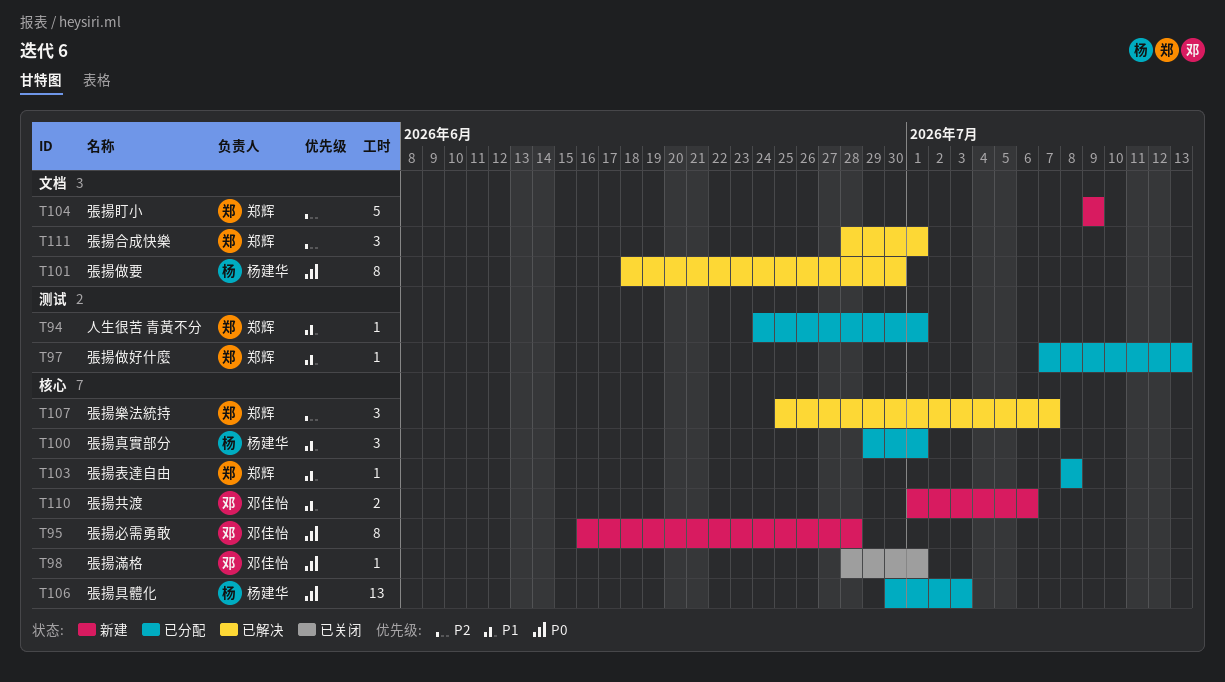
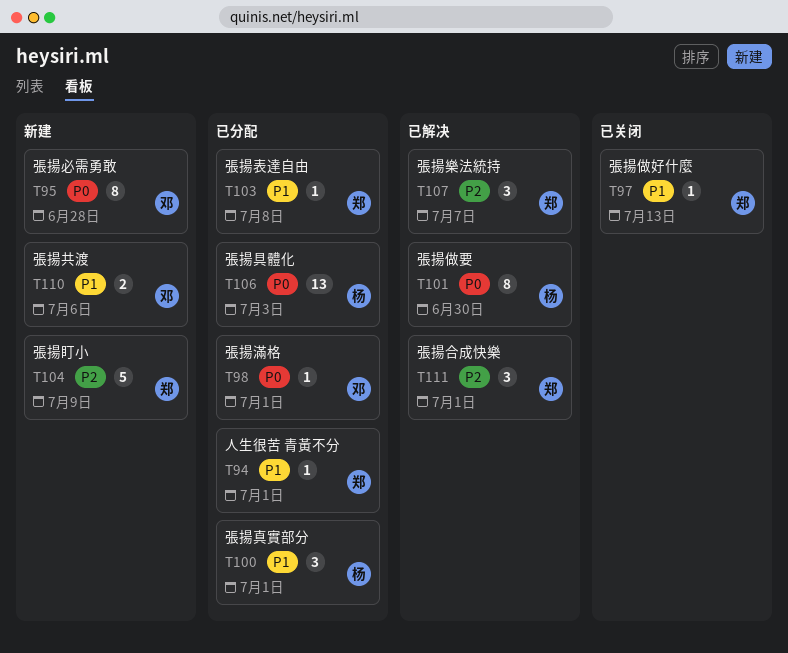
T97, status: 已分配 -> 已关闭
T98, status: 已关闭 -> 已分配

